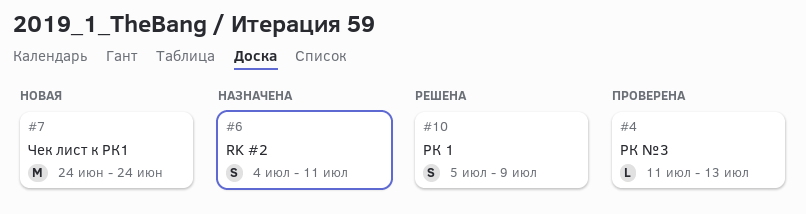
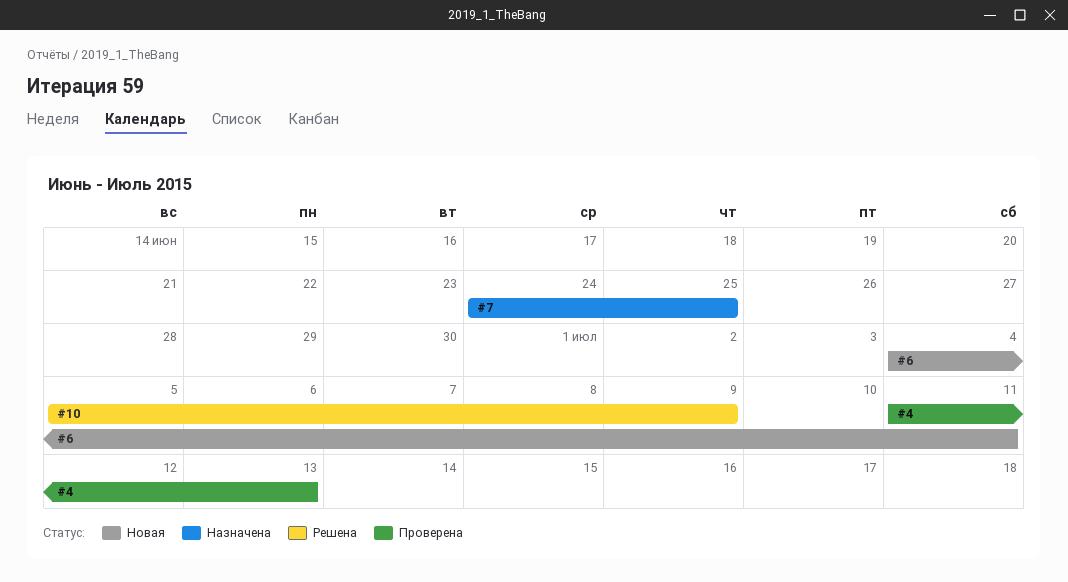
#6, status: Назначена -> Новая
#7, status: Новая -> Назначена
#7, due: Jun 24 -> Jun 25

